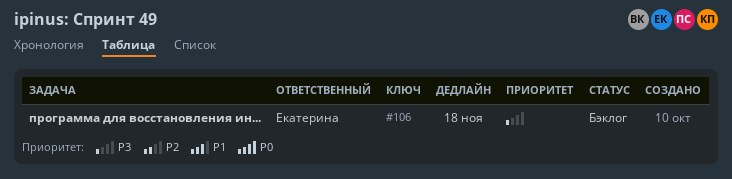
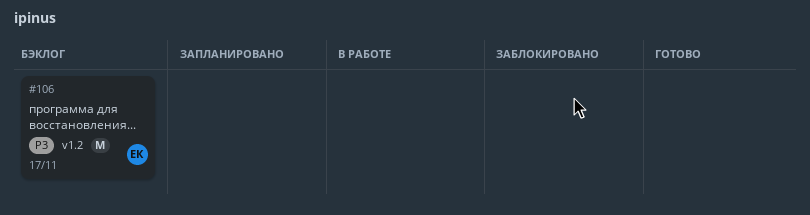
#106, due: Nov 18 -> Nov 17

